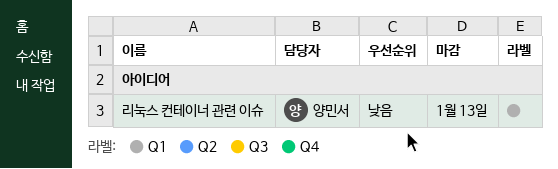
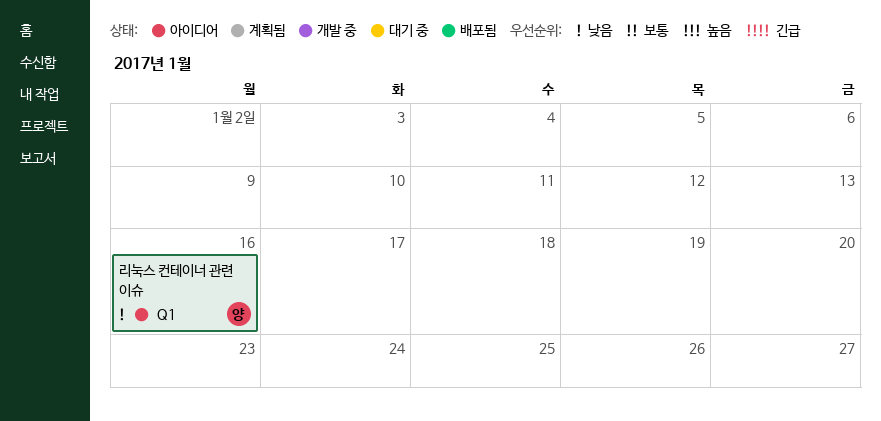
리눅스 컨테이너 관련 이슈, due: Jan 13 -> Jan 16

